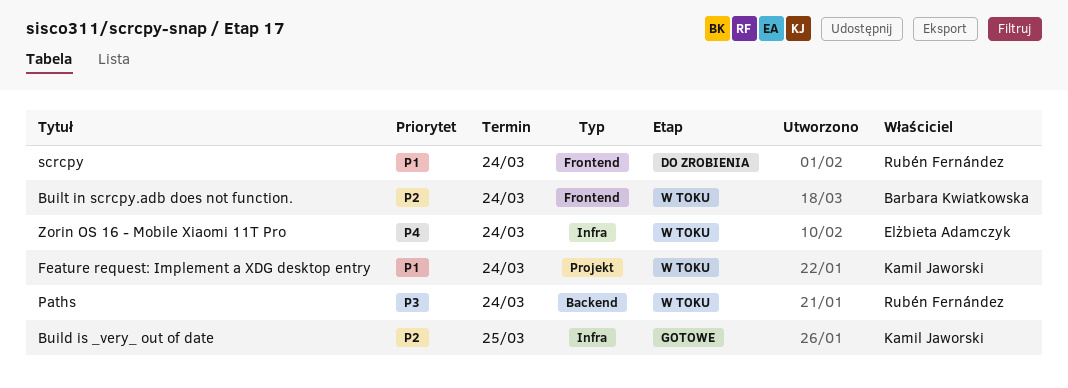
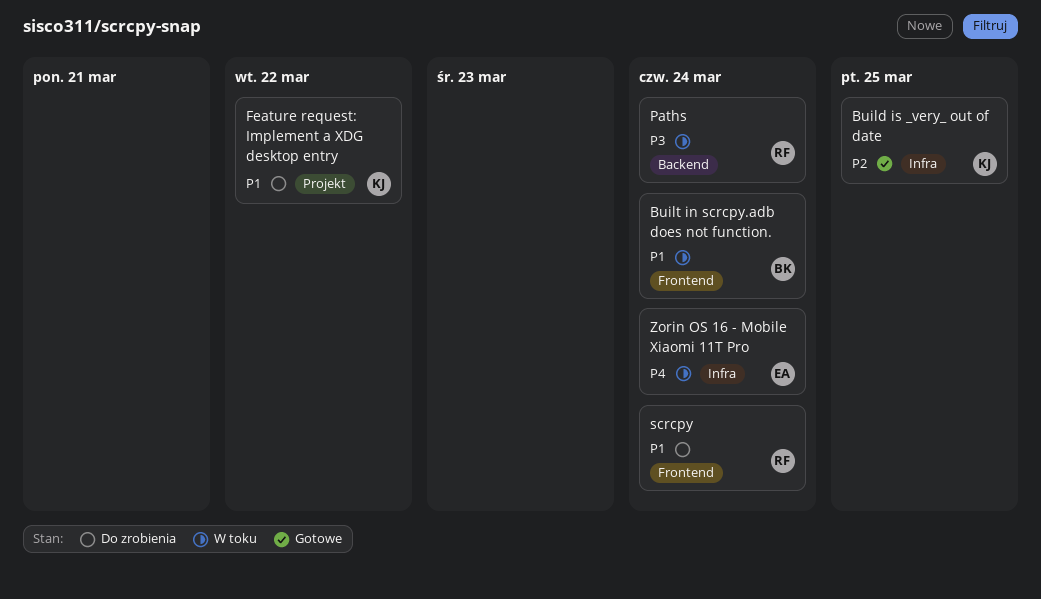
Built in scrcpy.adb does not function., priority: P2 -> P1
Feature request: Implement a XDG desktop entry, status: W toku -> Do zrobienia
Feature request: Implement a XDG desktop entry, due: Mar 24 -> Mar 22

